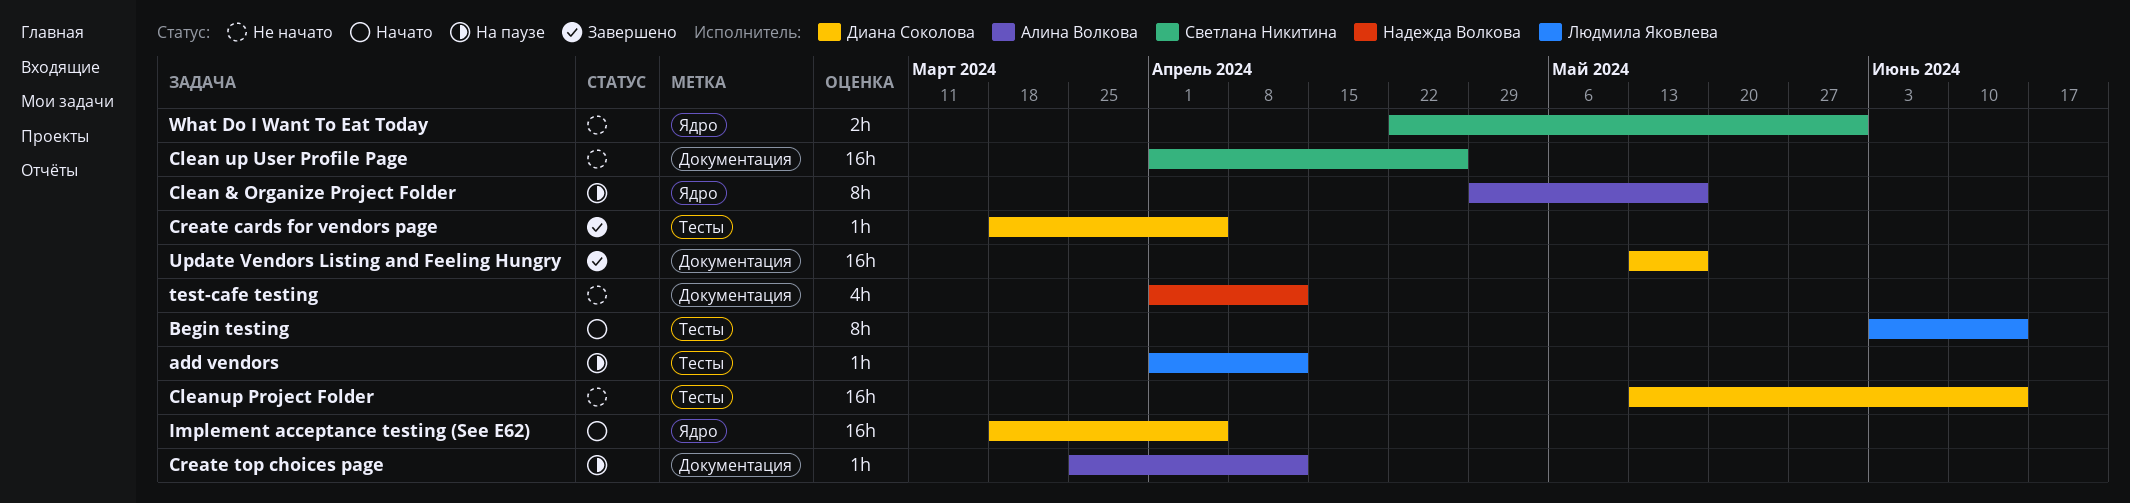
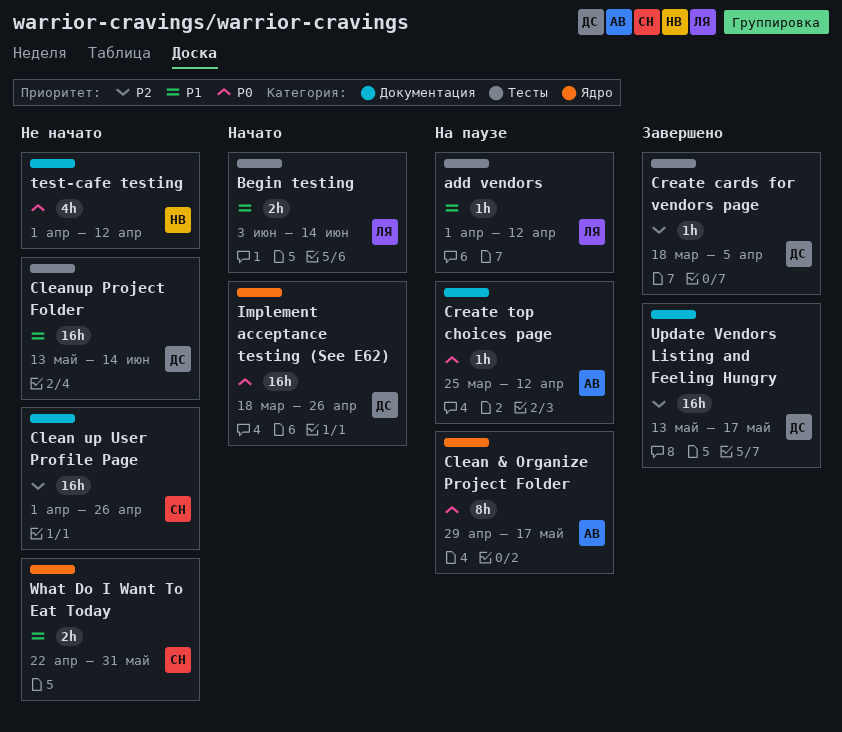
Begin testing, estimate: 8h -> 2h
Implement acceptance testing (See E62), due: Apr 5 -> Apr 26

